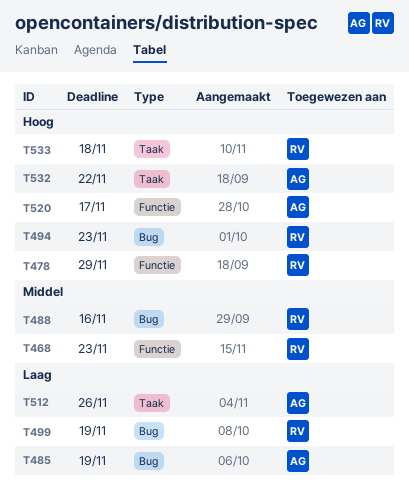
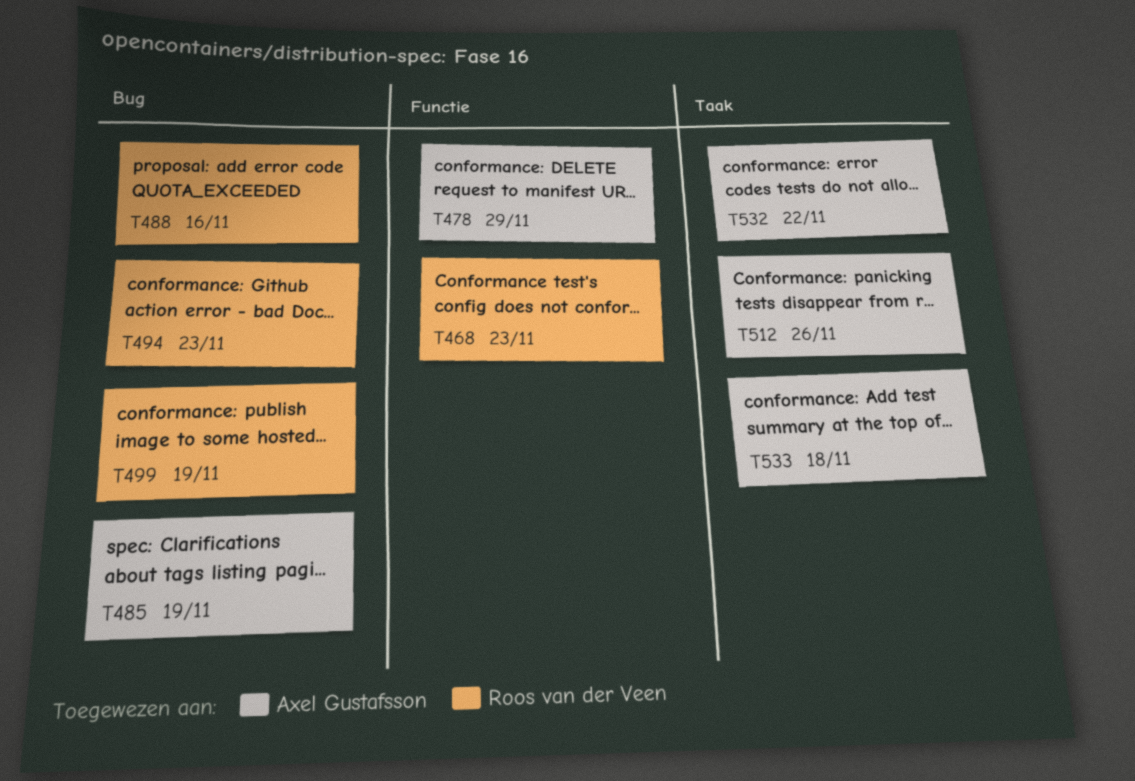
T478, owner: Roos van der Veen -> Axel Gustafsson
T520: present -> none
T533, owner: Roos van der Veen -> Axel Gustafsson

